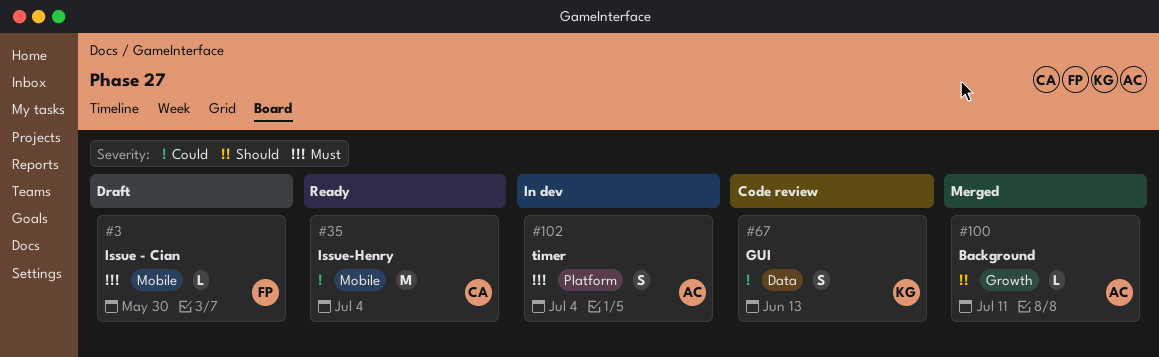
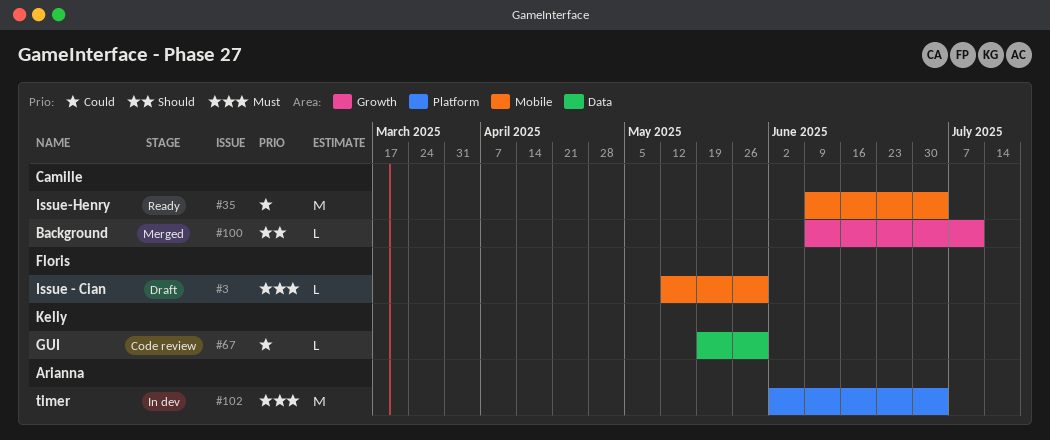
#67, estimate: S -> L
#67, due: Jun 13 -> May 30
#100, owner: Arianna -> Camille
#102, estimate: S -> M

